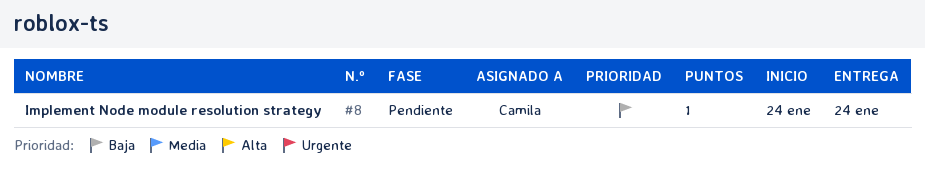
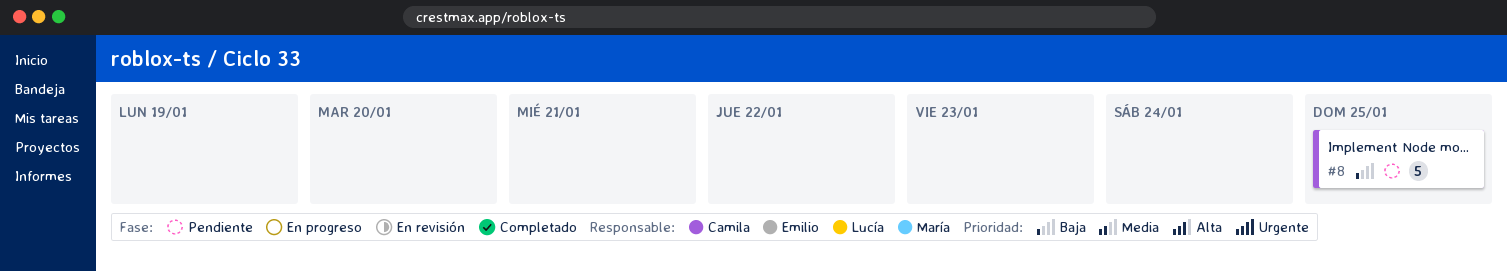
#8, estimate: 1 -> 5
#8, due: Jan 24 -> Jan 25

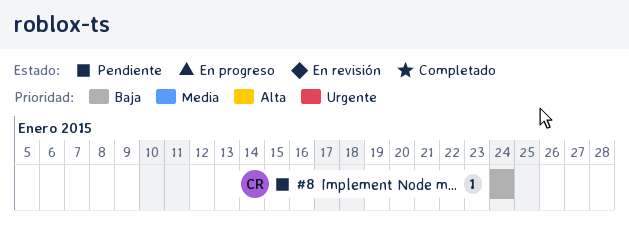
#8, estimate: 5 -> 1
#8, due: Jan 25 -> Jan 24

